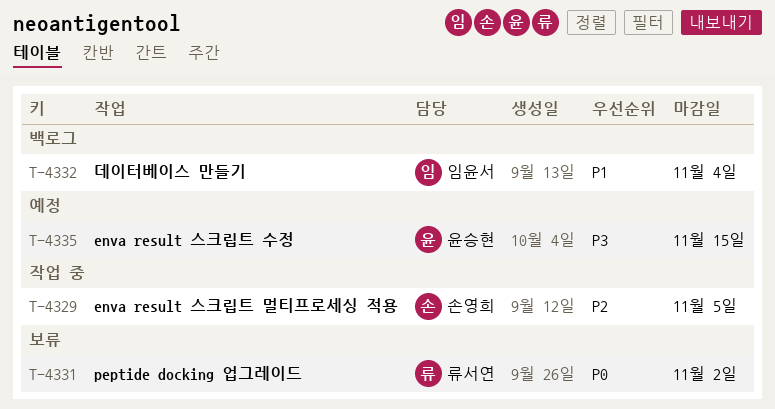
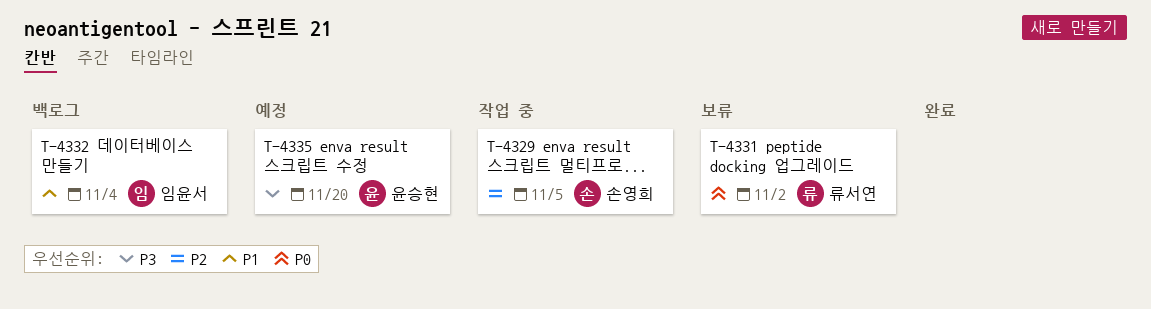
T-4335, due: Nov 15 -> Nov 20

